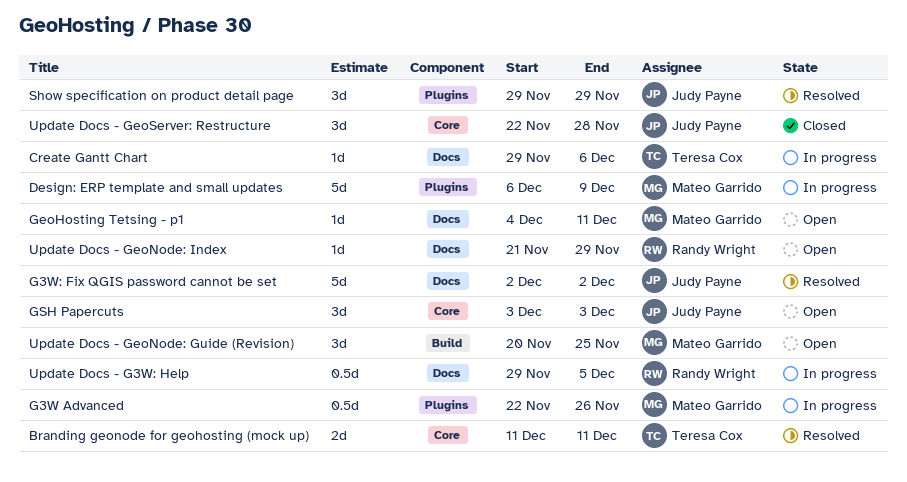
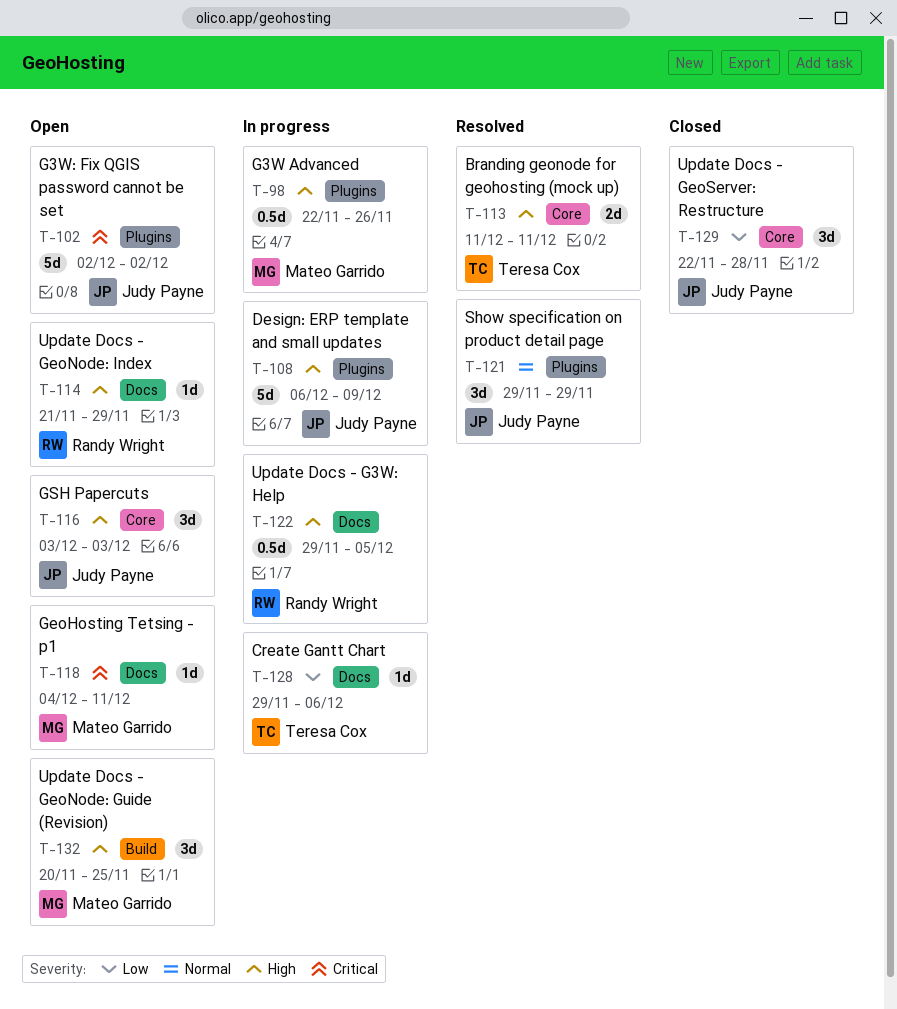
Design: ERP template and small updates, owner: Mateo Garrido -> Judy Payne
G3W: Fix QGIS password cannot be set, status: Resolved -> Open
G3W: Fix QGIS password cannot be set, label: Docs -> Plugins

